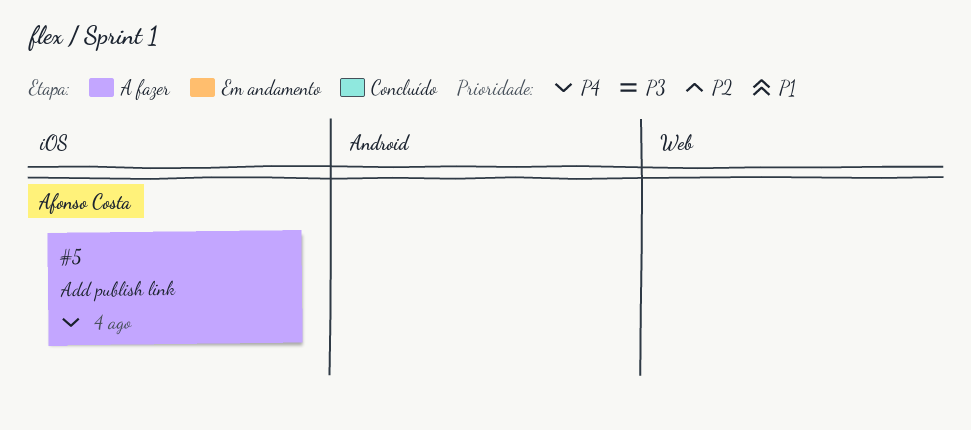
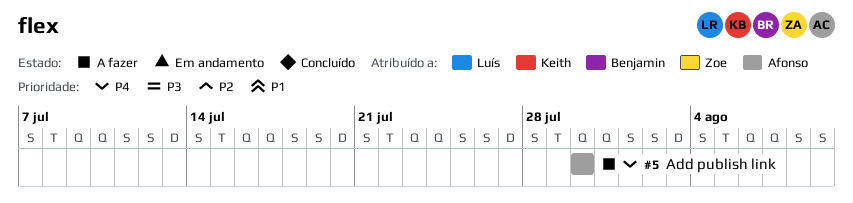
#5, due: Aug 4 -> Jul 30

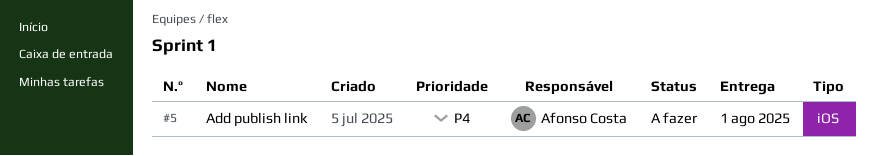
#5, due: Jul 30 -> Aug 1

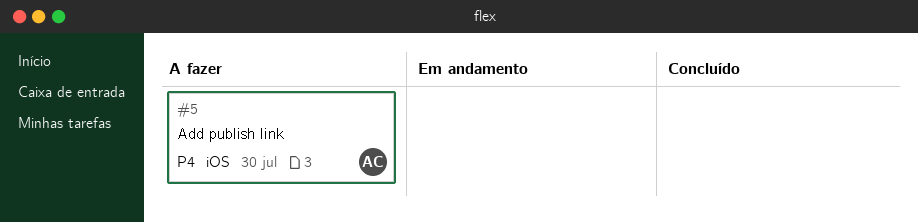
#5, due: Aug 1 -> Jul 30

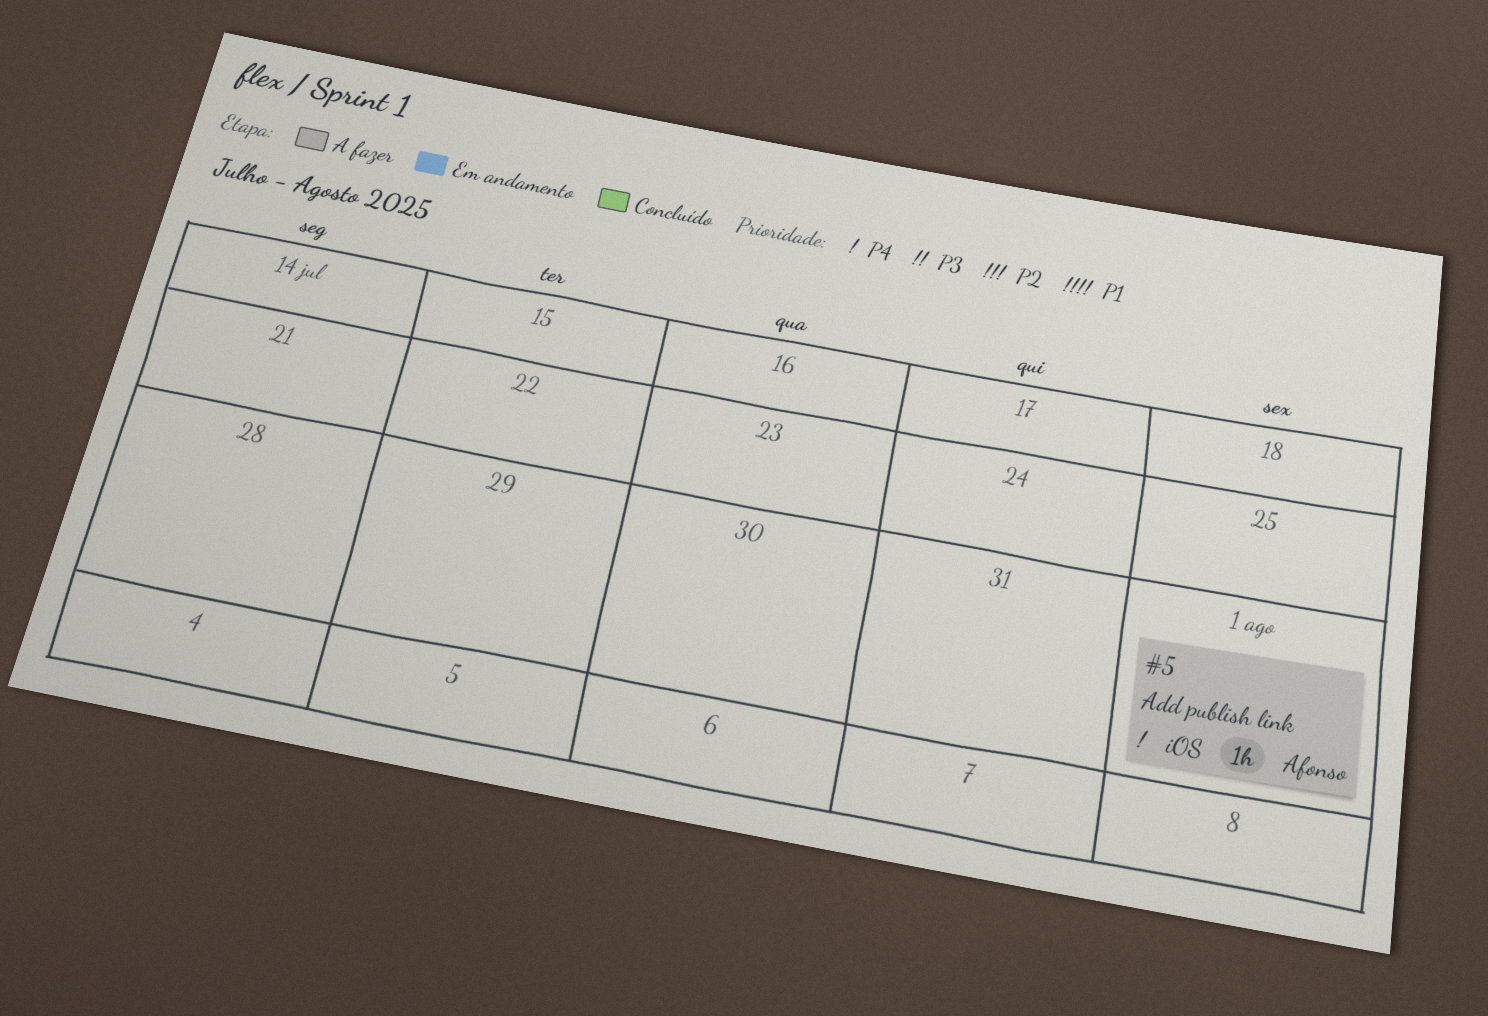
#5, due: Jul 30 -> Aug 1

